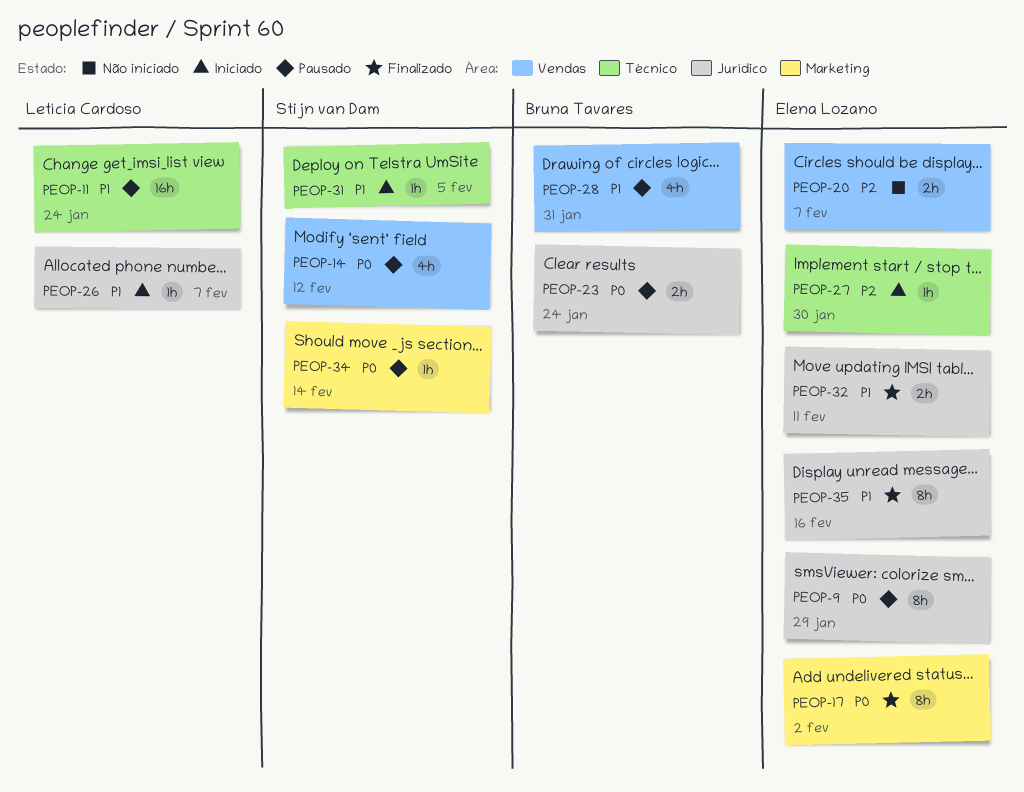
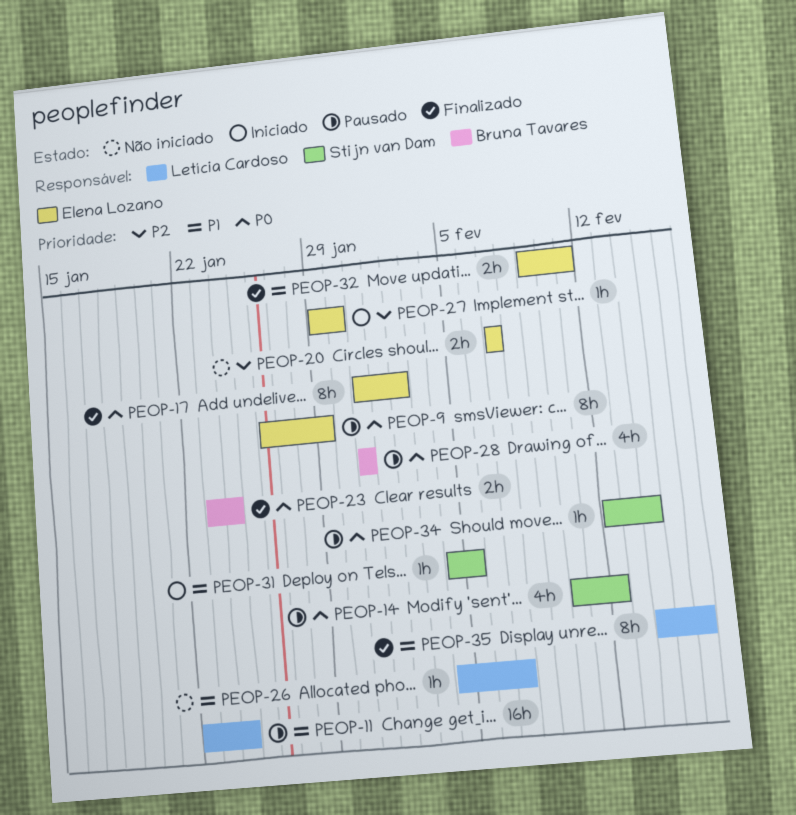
PEOP-23, status: Pausado -> Finalizado
PEOP-26, status: Iniciado -> Não iniciado
PEOP-28, priority: P1 -> P0
PEOP-35, owner: Elena Lozano -> Letícia Cardoso

